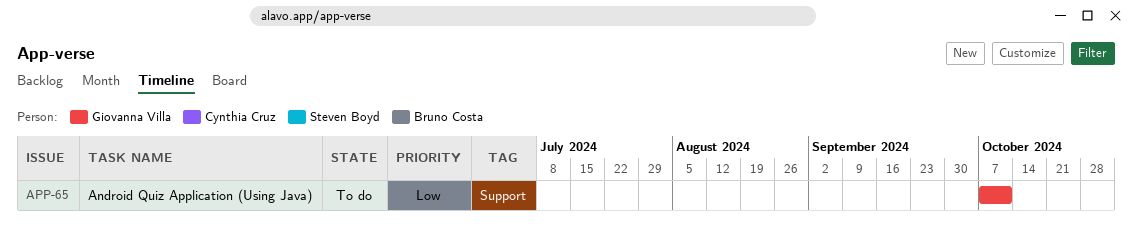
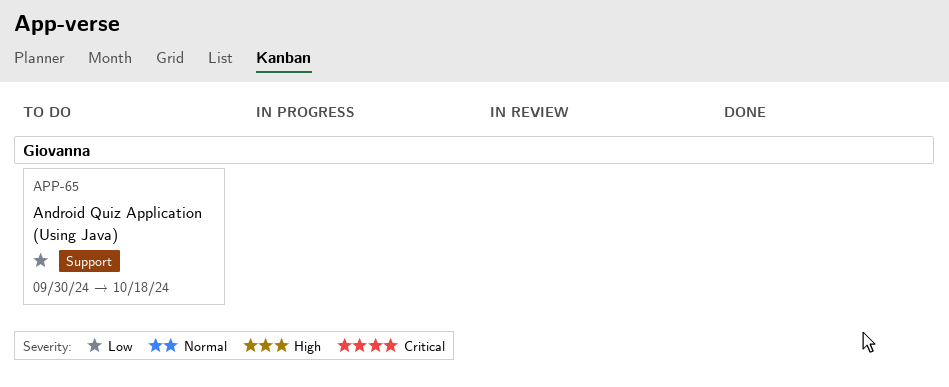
APP-65, start: Oct 7 -> Sep 30
APP-65, due: Oct 11 -> Oct 18

